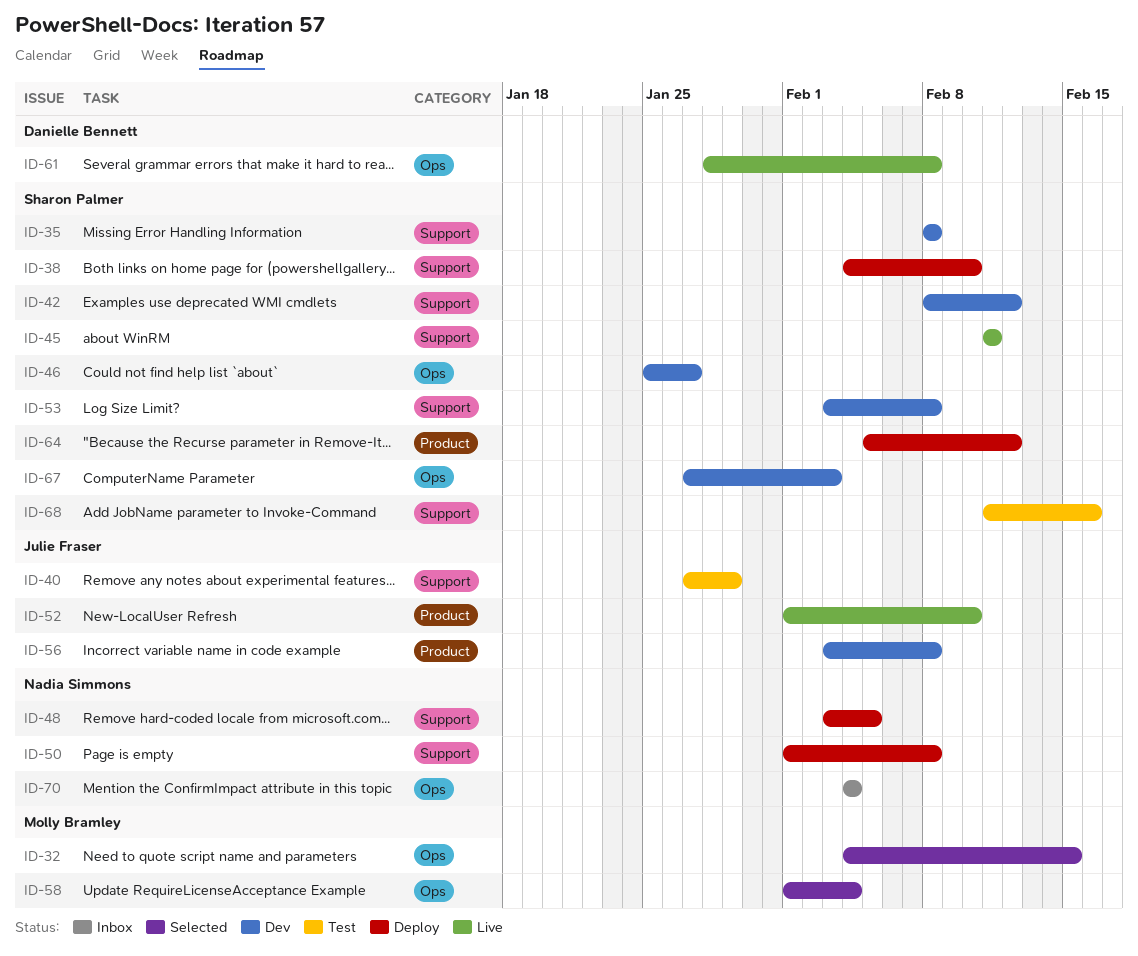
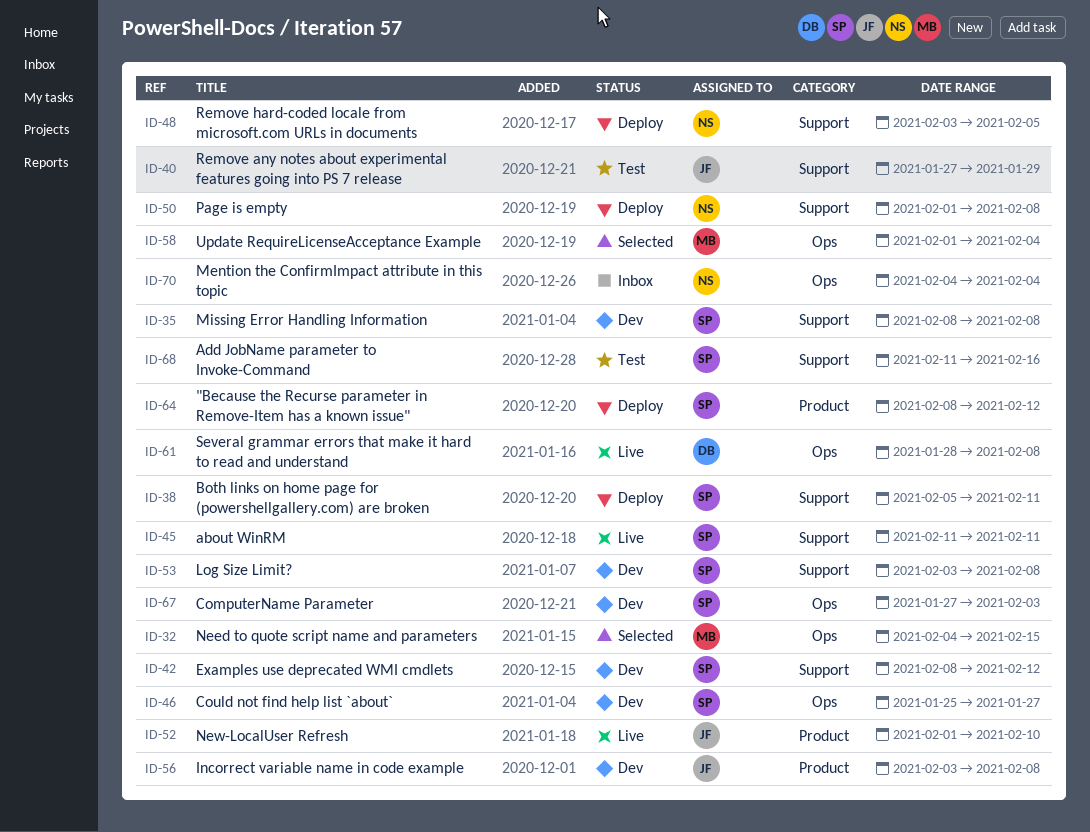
ID-38, start: Feb 4 -> Feb 5
ID-38, due: Feb 10 -> Feb 11
ID-64, start: Feb 5 -> Feb 8

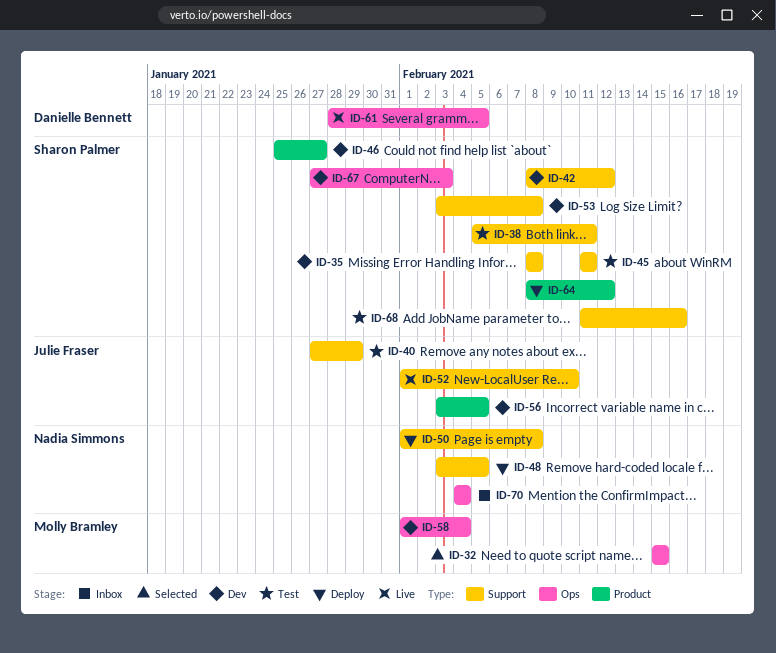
ID-32, start: Feb 4 -> Feb 15
ID-38, status: Deploy -> Test
ID-45, status: Live -> Test
ID-46, label: Ops -> Product
ID-52, label: Product -> Support
ID-56, due: Feb 8 -> Feb 5
ID-58, status: Selected -> Dev
ID-61, due: Feb 8 -> Feb 5

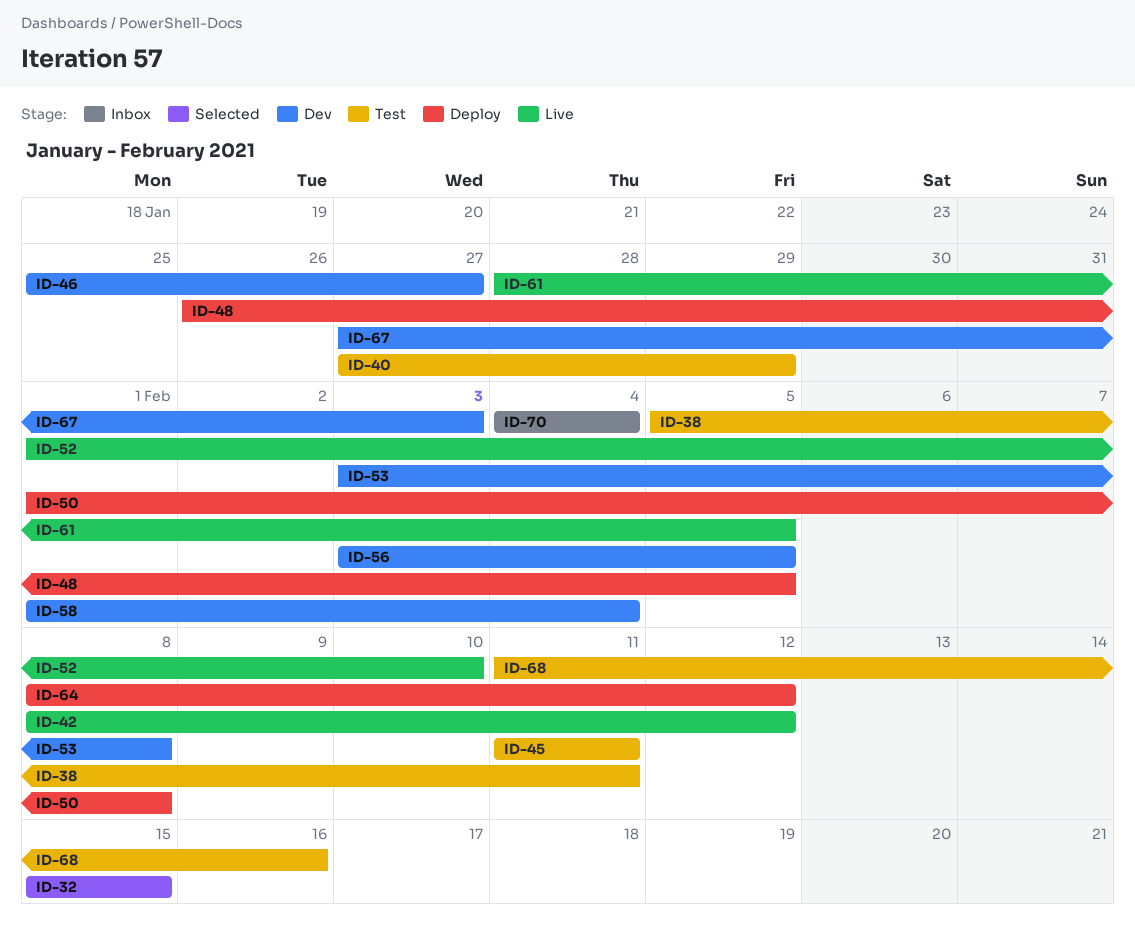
ID-35: present -> none
ID-42, status: Dev -> Live
ID-48, start: Feb 3 -> Jan 26

